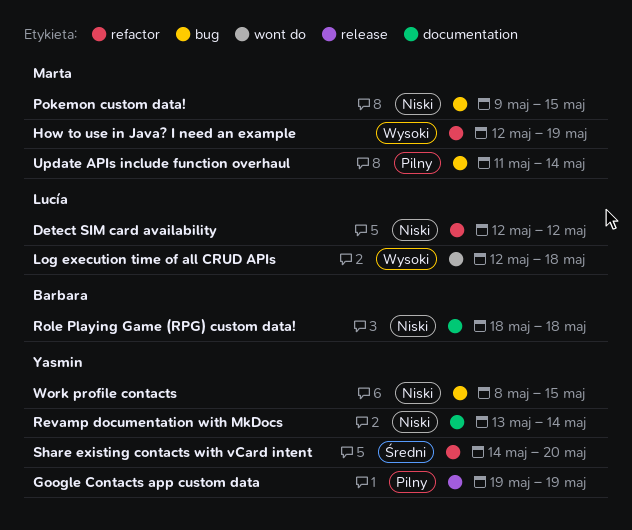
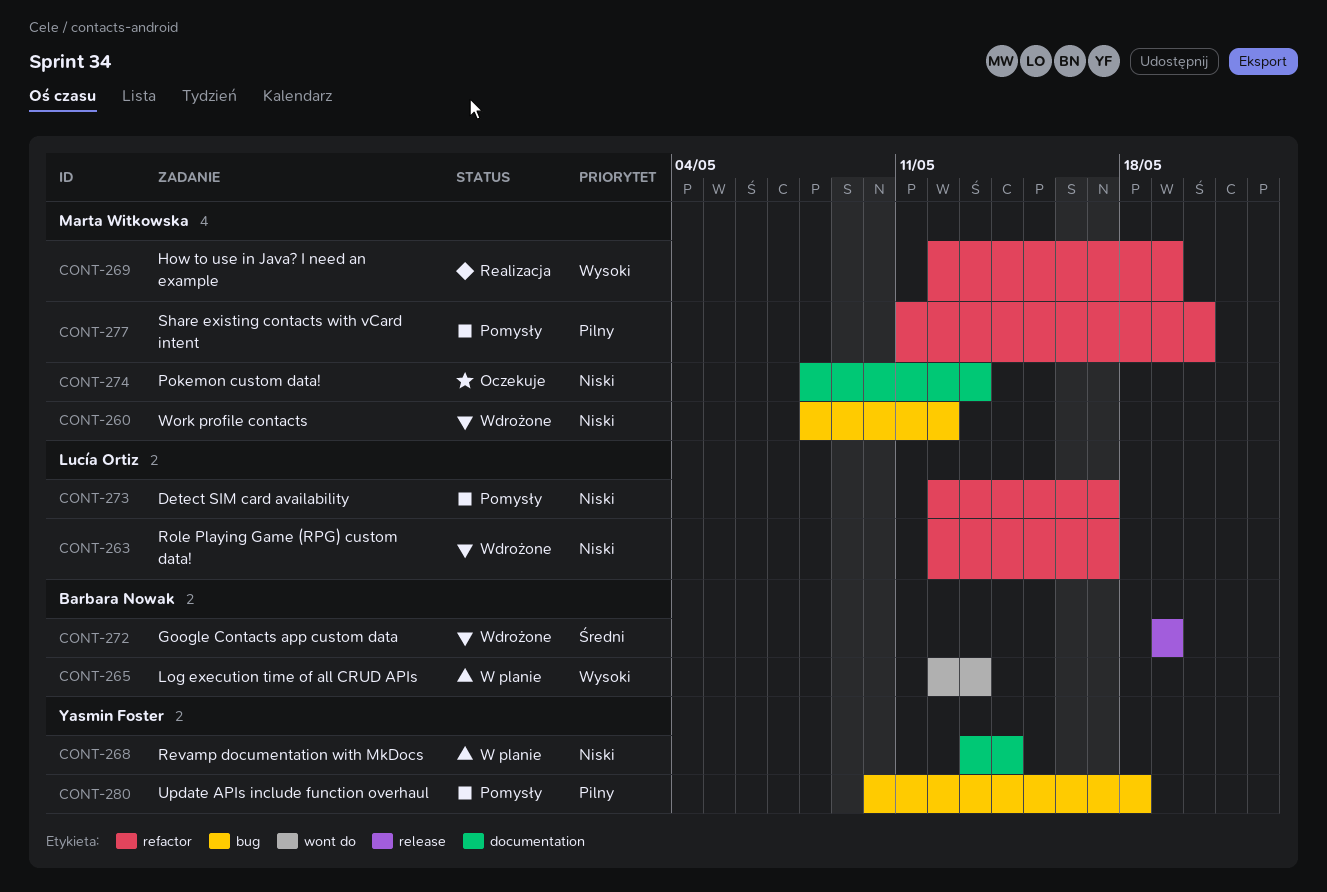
Detect SIM card availability, due: May 12 -> May 17
Google Contacts app custom data, owner: Yasmin Foster -> Barbara Nowak
Google Contacts app custom data, priority: Pilny -> Średni
Log execution time of all CRUD APIs, owner: Lucía Ortiz -> Barbara Nowak
Log execution time of all CRUD APIs, due: May 18 -> May 13
Pokemon custom data!, label: bug -> documentation
Pokemon custom data!, start: May 9 -> May 8
Pokemon custom data!, due: May 15 -> May 13
Role Playing Game (RPG) custom data!, owner: Barbara Nowak -> Lucía Ortiz
Role Playing Game (RPG) custom data!, label: documentation -> refactor
Role Playing Game (RPG) custom data!, start: May 18 -> May 12
Role Playing Game (RPG) custom data!, due: May 18 -> May 17
Share existing contacts with vCard intent, owner: Yasmin Foster -> Marta Witkowska
Share existing contacts with vCard intent, priority: Średni -> Pilny
Share existing contacts with vCard intent, start: May 14 -> May 11
Update APIs include function overhaul, owner: Marta Witkowska -> Yasmin Foster
Update APIs include function overhaul, start: May 11 -> May 10
Update APIs include function overhaul, due: May 14 -> May 18
Work profile contacts, owner: Yasmin Foster -> Marta Witkowska
Work profile contacts, due: May 15 -> May 12

